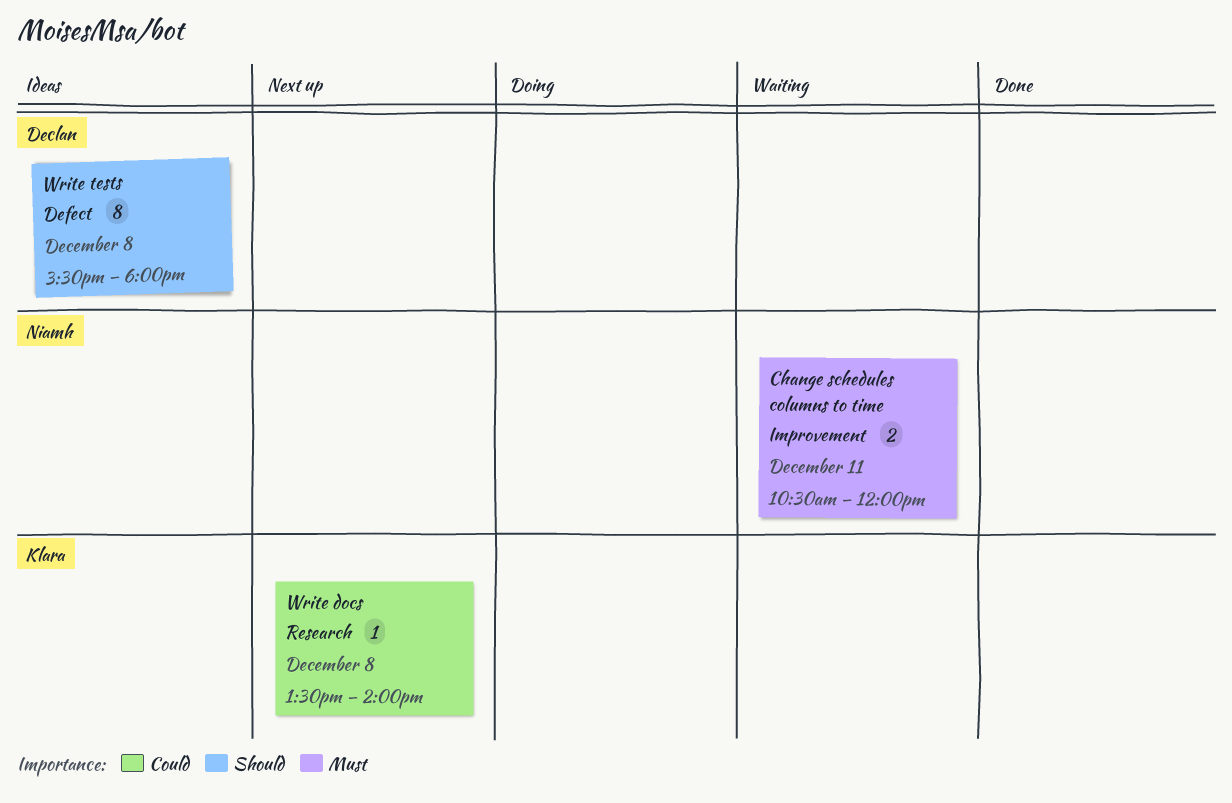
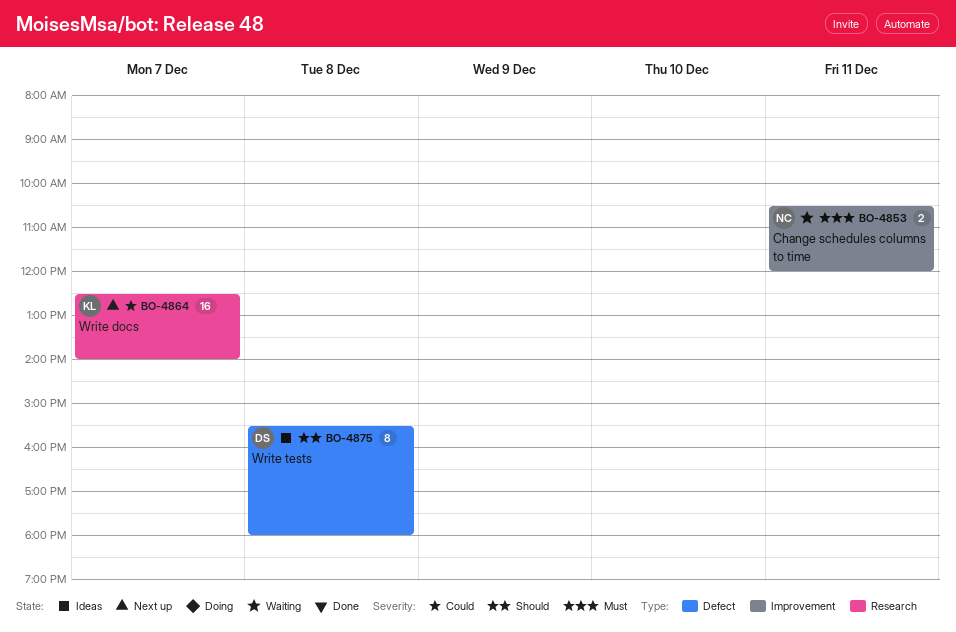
Write docs, estimate: 1 -> 16
Write docs, day: Dec 8 -> Dec 7
Write docs, begins: 13:30 -> 12:30

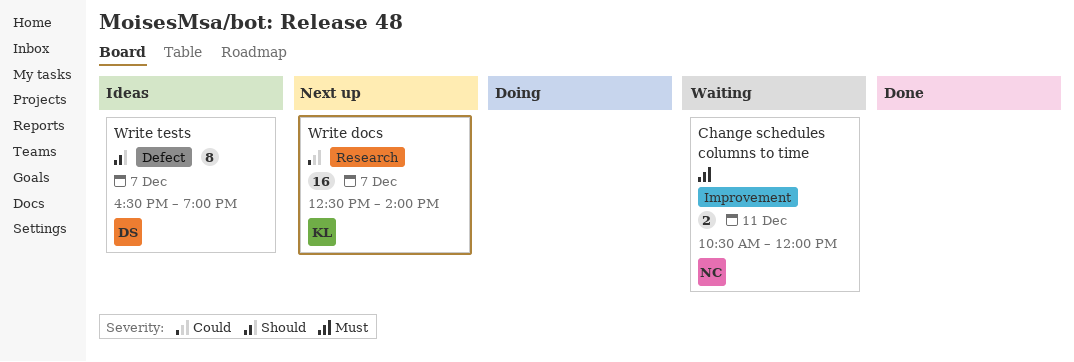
Write tests, day: Dec 8 -> Dec 7
Write tests, begins: 15:30 -> 16:30
Write tests, ends: 18:00 -> 19:00

